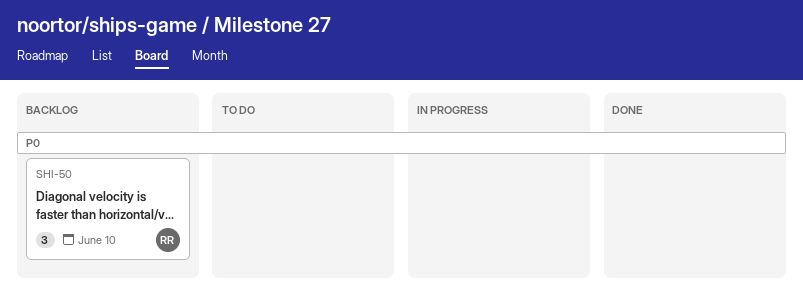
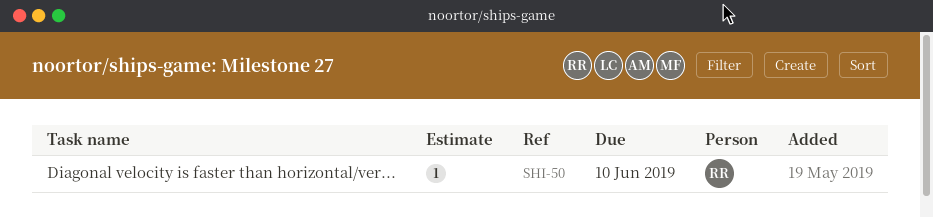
SHI-50, estimate: 3 -> 1

